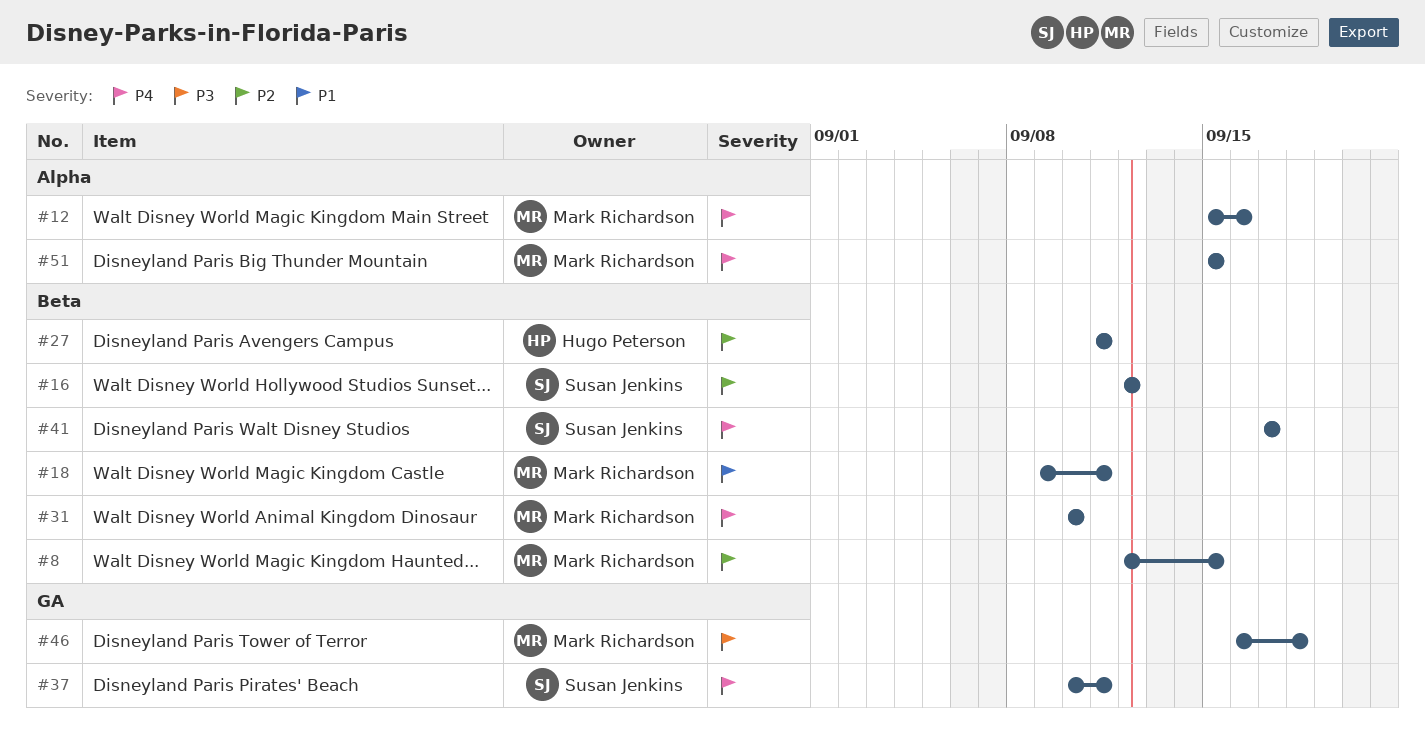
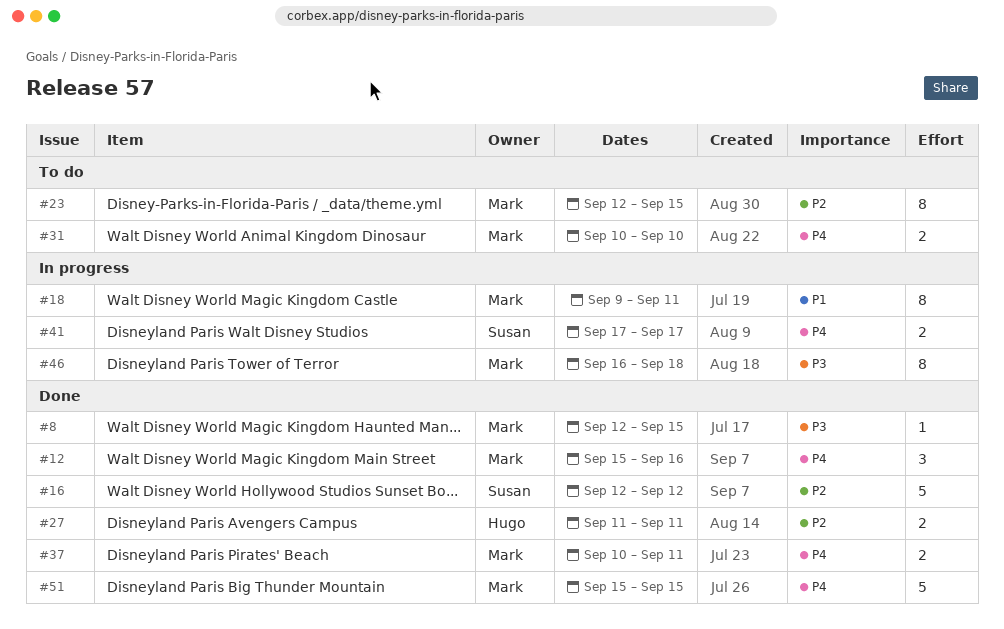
#8, priority: P2 -> P3
#23: none -> present
#37, owner: Susan Jenkins -> Mark Richardson

